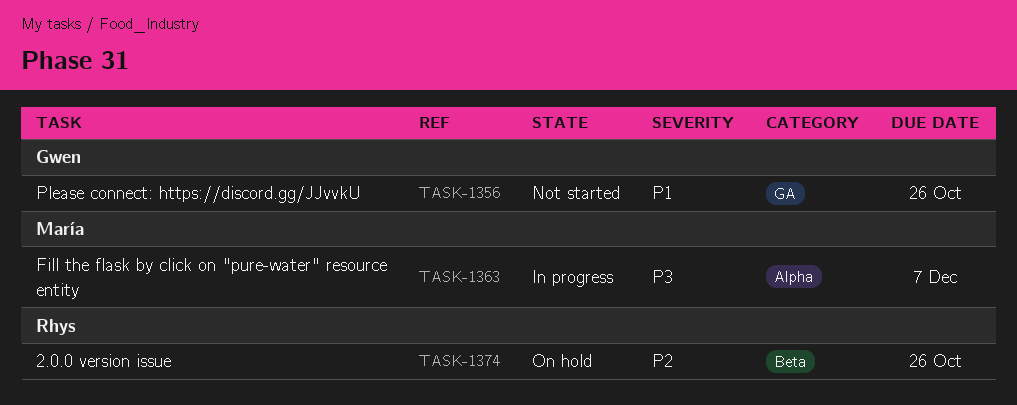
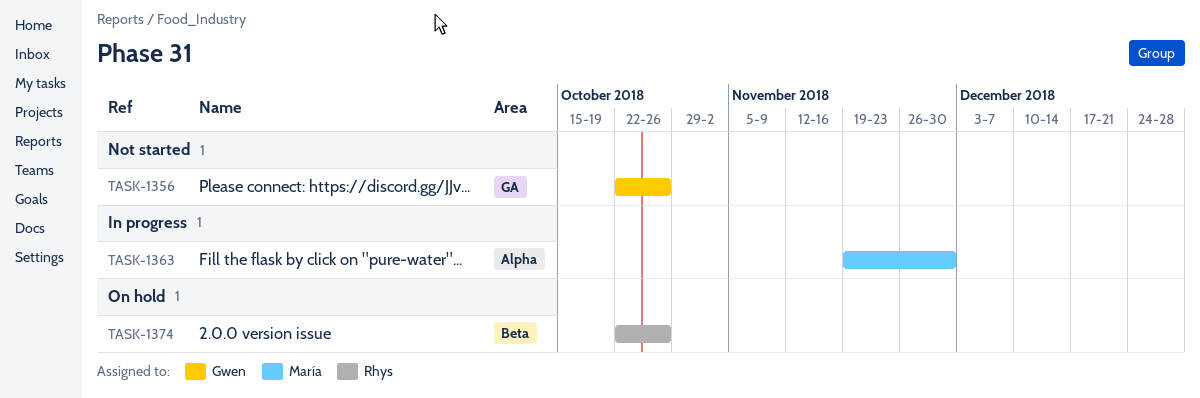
TASK-1363, due: Dec 7 -> Nov 30

